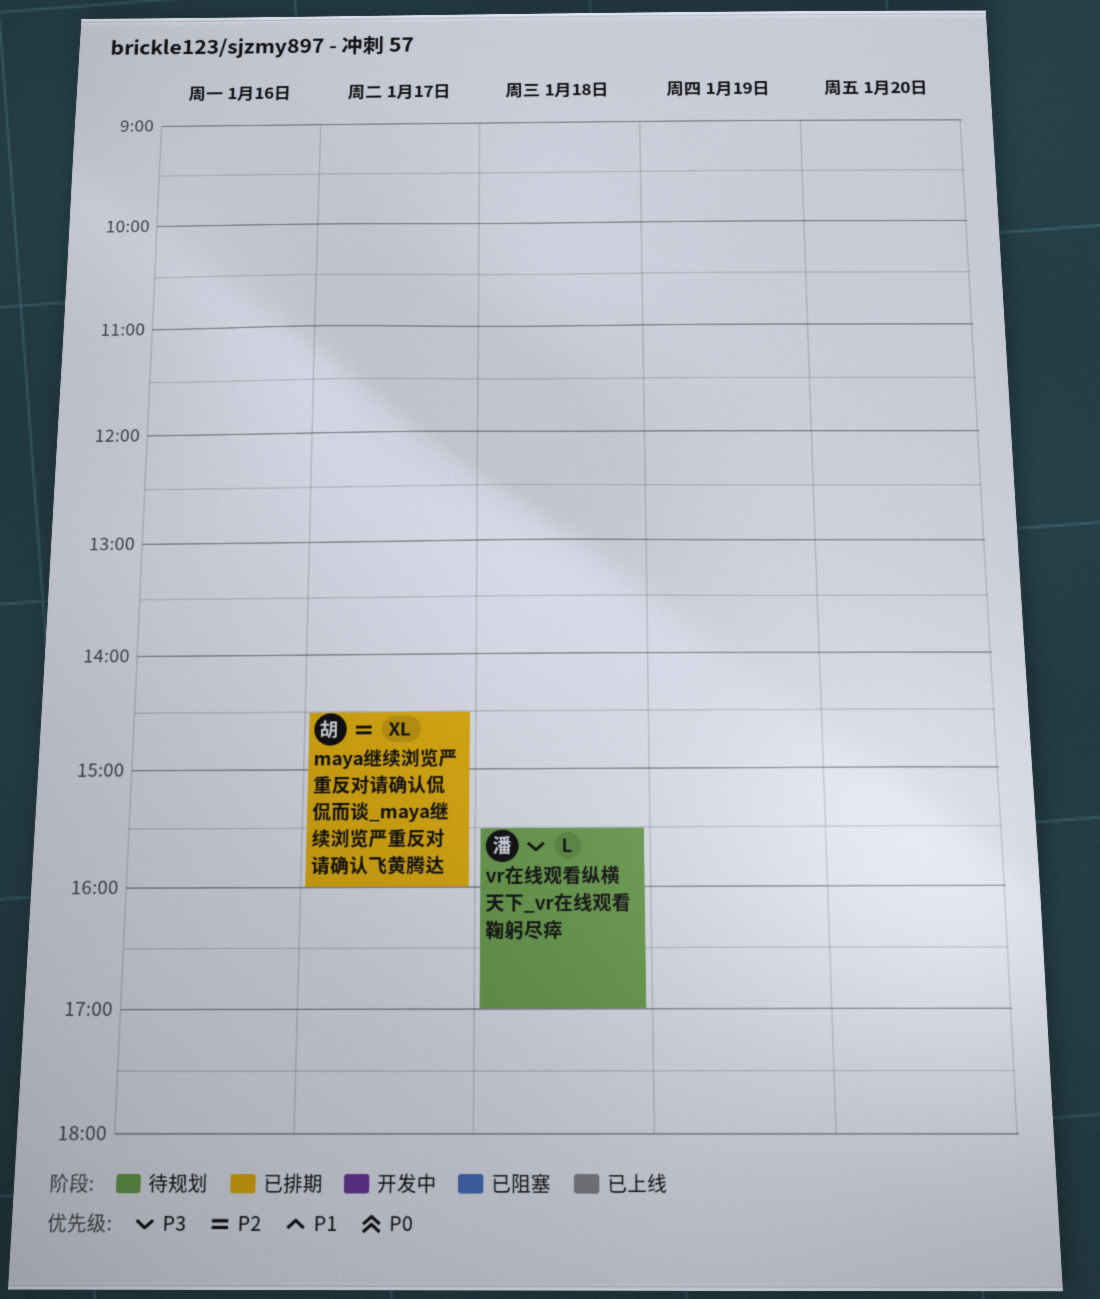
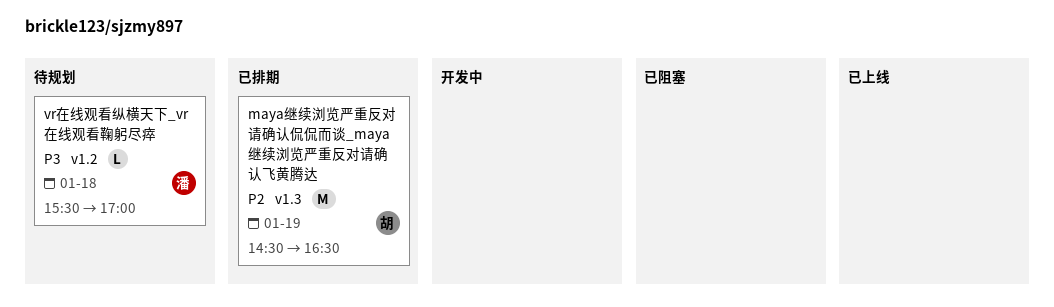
maya继续浏览严重反对请确认侃侃而谈_maya继续浏览严重反对请确认飞黄腾达, estimate: XL -> M
maya继续浏览严重反对请确认侃侃而谈_maya继续浏览严重反对请确认飞黄腾达, day: Jan 17 -> Jan 19
maya继续浏览严重反对请确认侃侃而谈_maya继续浏览严重反对请确认飞黄腾达, ends: 16:00 -> 16:30

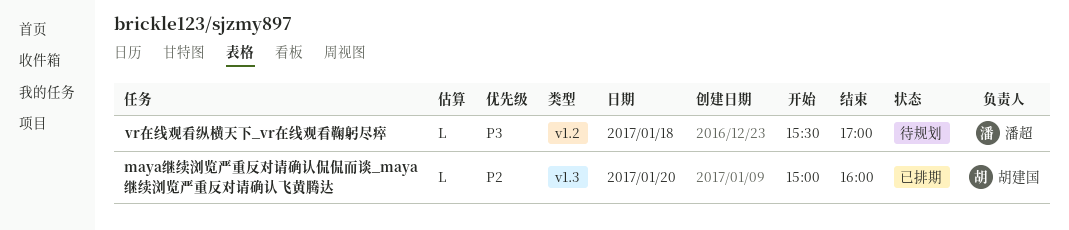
maya继续浏览严重反对请确认侃侃而谈_maya继续浏览严重反对请确认飞黄腾达, estimate: M -> L
maya继续浏览严重反对请确认侃侃而谈_maya继续浏览严重反对请确认飞黄腾达, day: Jan 19 -> Jan 20
maya继续浏览严重反对请确认侃侃而谈_maya继续浏览严重反对请确认飞黄腾达, begins: 14:30 -> 15:00
maya继续浏览严重反对请确认侃侃而谈_maya继续浏览严重反对请确认飞黄腾达, ends: 16:30 -> 16:00

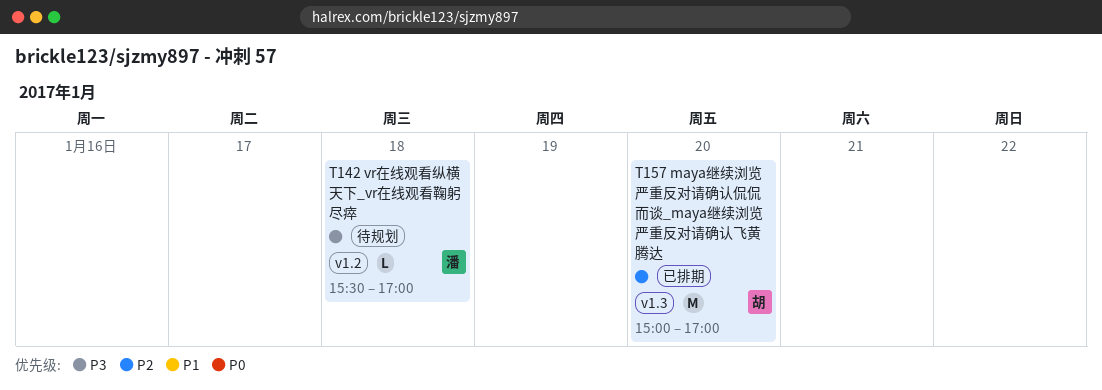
maya继续浏览严重反对请确认侃侃而谈_maya继续浏览严重反对请确认飞黄腾达, estimate: L -> M
maya继续浏览严重反对请确认侃侃而谈_maya继续浏览严重反对请确认飞黄腾达, ends: 16:00 -> 17:00

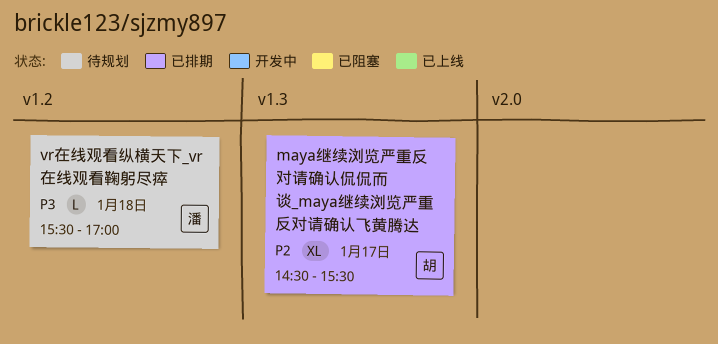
maya继续浏览严重反对请确认侃侃而谈_maya继续浏览严重反对请确认飞黄腾达, estimate: M -> XL
maya继续浏览严重反对请确认侃侃而谈_maya继续浏览严重反对请确认飞黄腾达, day: Jan 20 -> Jan 17
maya继续浏览严重反对请确认侃侃而谈_maya继续浏览严重反对请确认飞黄腾达, begins: 15:00 -> 14:30
maya继续浏览严重反对请确认侃侃而谈_maya继续浏览严重反对请确认飞黄腾达, ends: 17:00 -> 15:30

